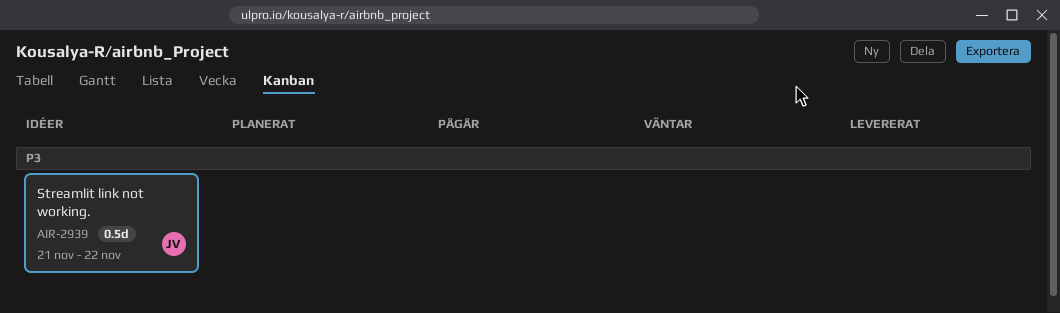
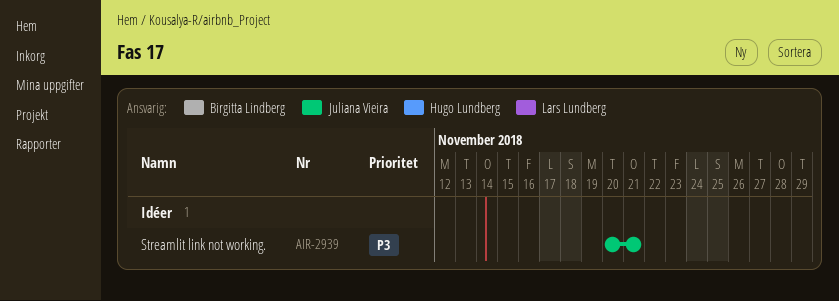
AIR-2939, start: Nov 21 -> Nov 20
AIR-2939, due: Nov 22 -> Nov 21

